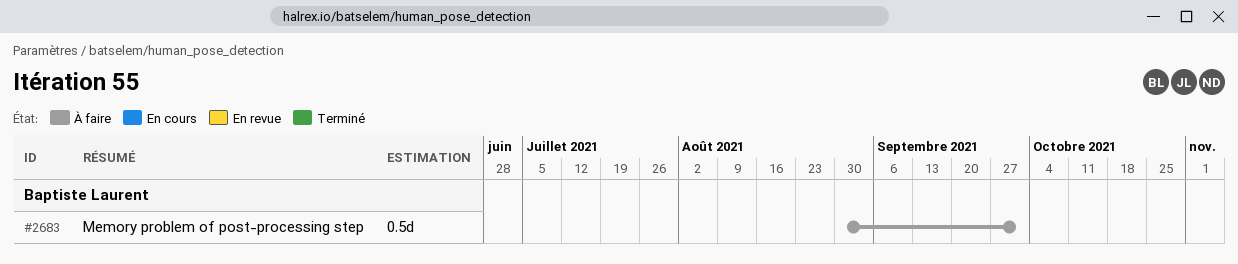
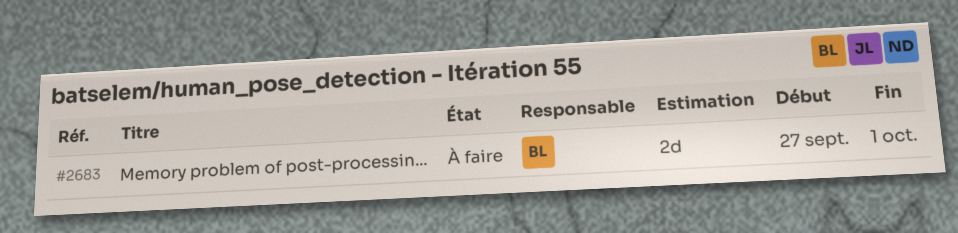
#2683, estimate: 0.5d -> 2d
#2683, start: Aug 30 -> Sep 27

